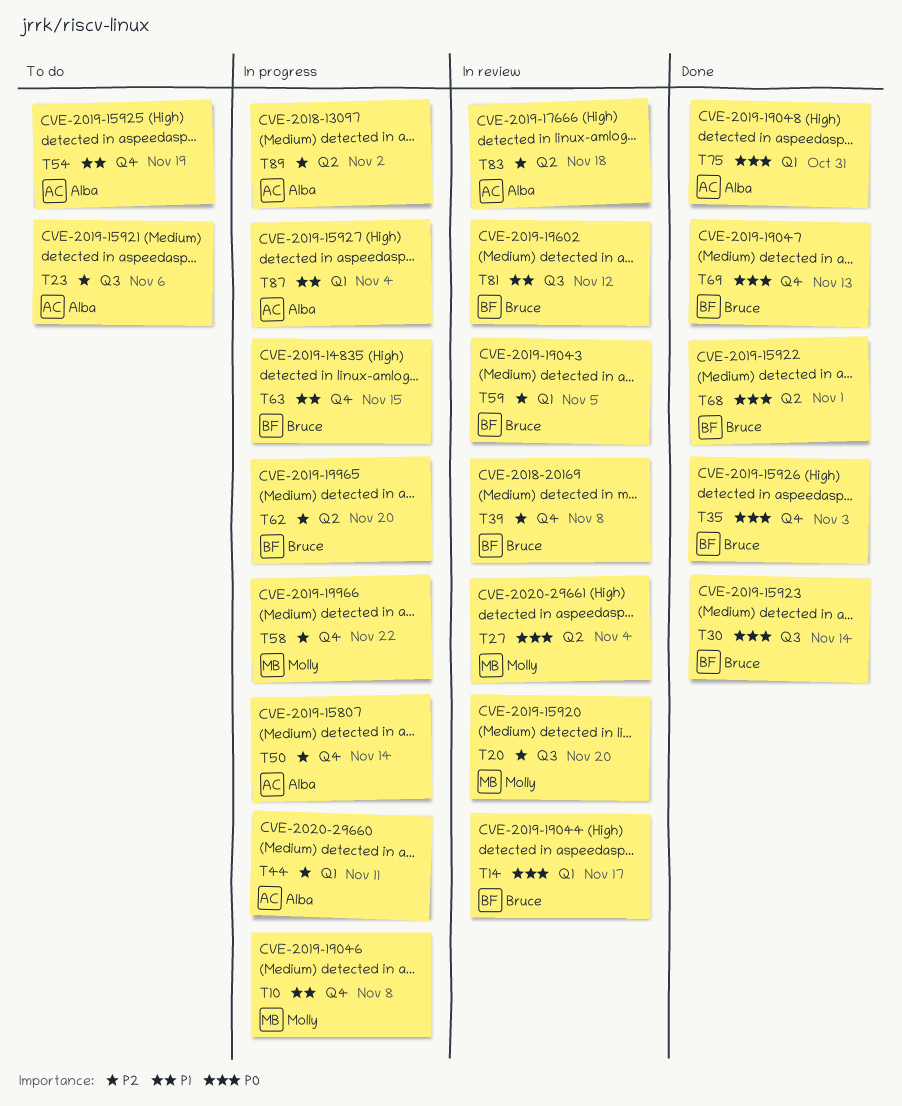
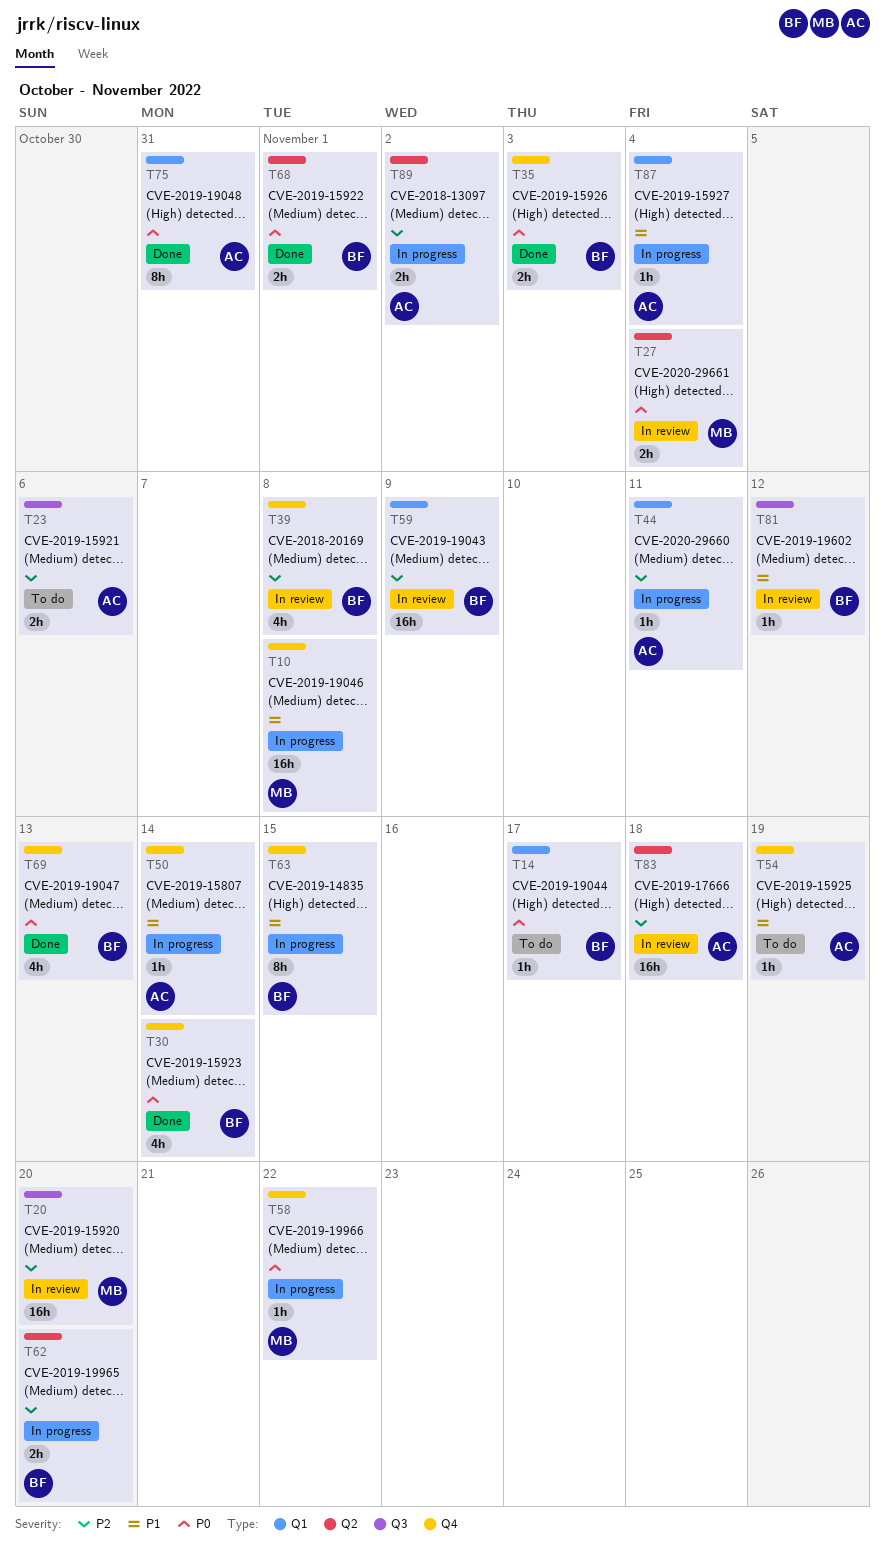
T14, status: In review -> To do
T30, label: Q3 -> Q4
T50, priority: P2 -> P1
T58, priority: P2 -> P0
T59, due: Nov 5 -> Nov 9

